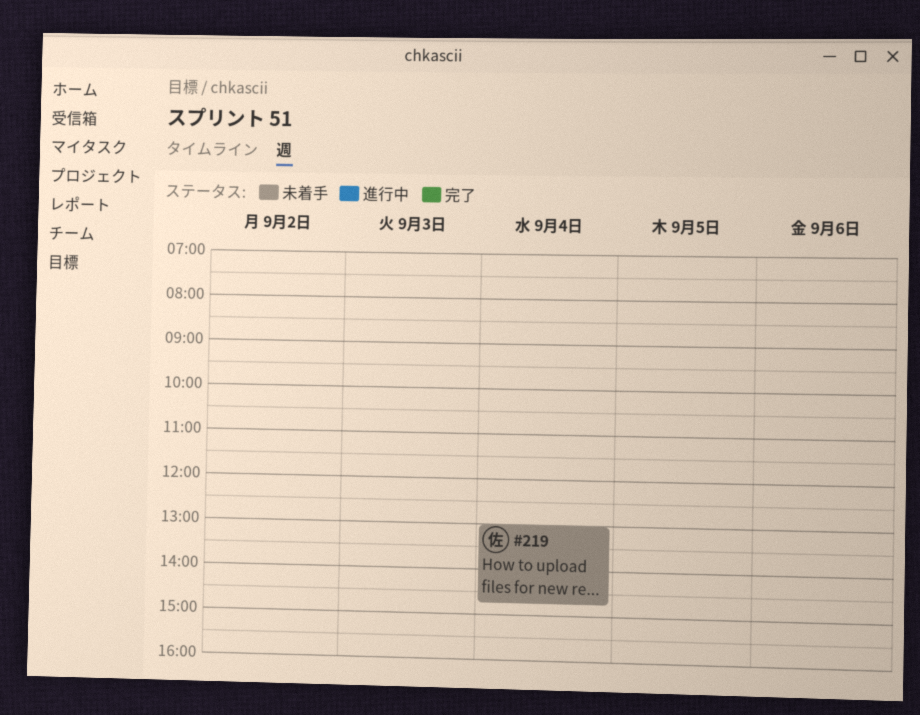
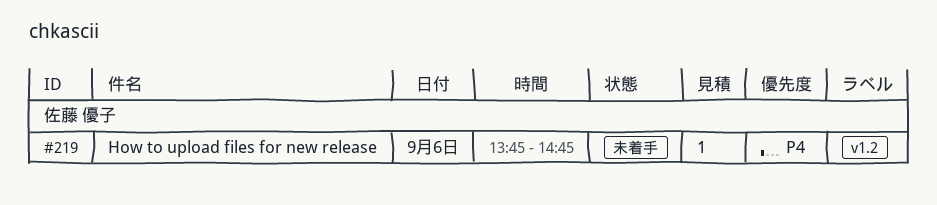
#219, day: Sep 4 -> Sep 6
#219, begins: 13:00 -> 13:45

